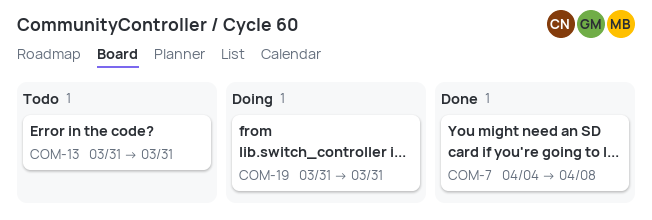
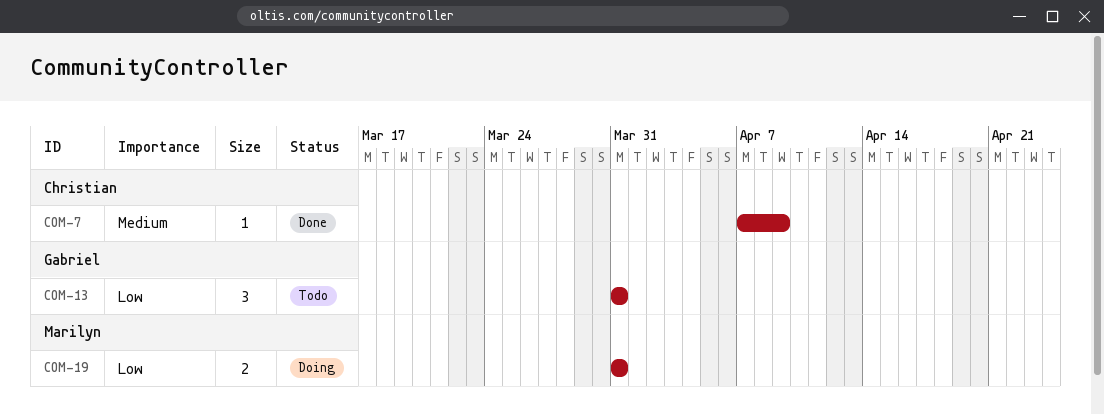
COM-7, start: Apr 4 -> Apr 7
COM-7, due: Apr 8 -> Apr 9

